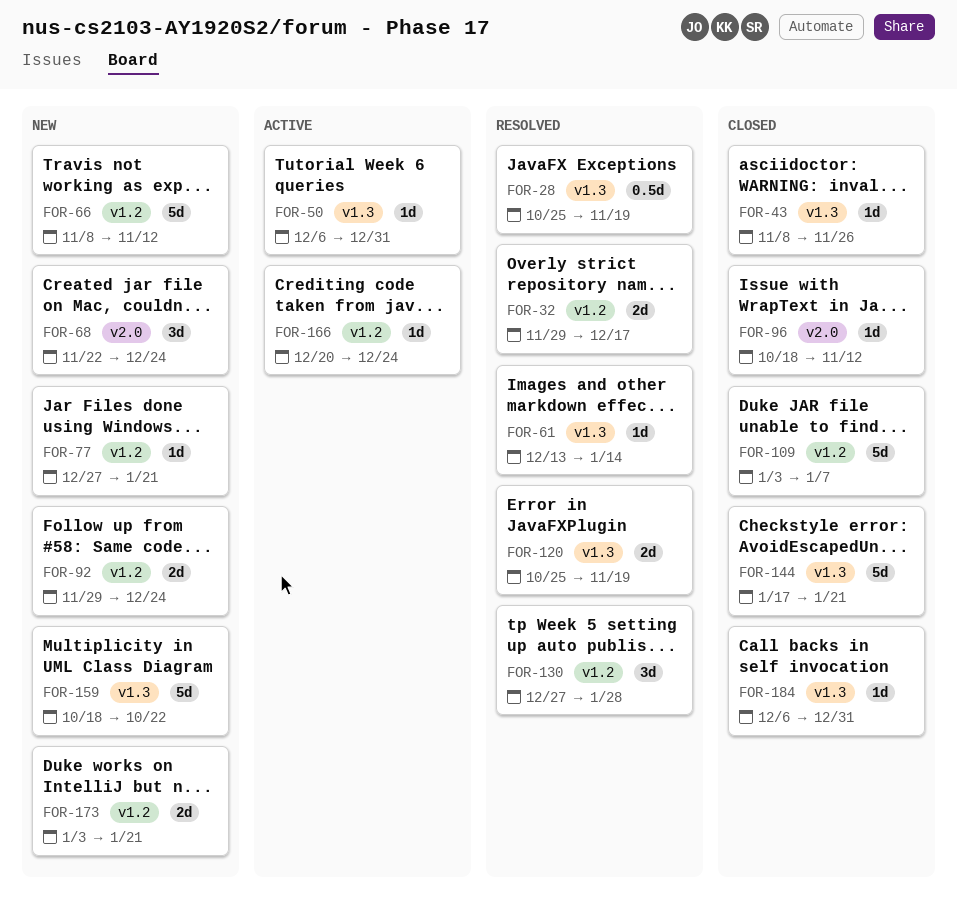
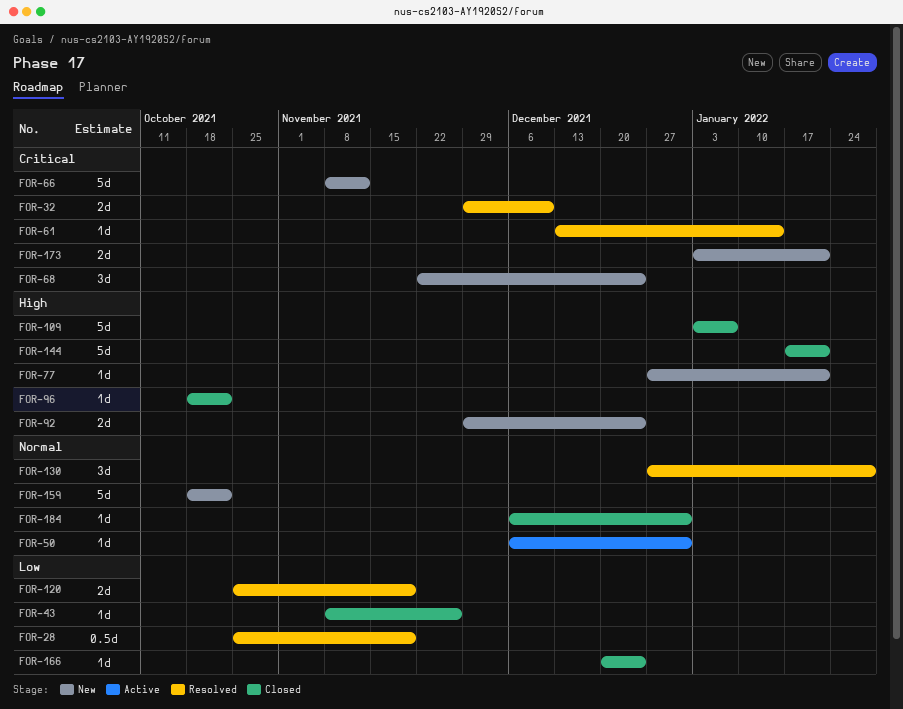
FOR-32, due: Dec 17 -> Dec 10
FOR-96, due: Nov 12 -> Oct 22
FOR-166, status: Active -> Closed

